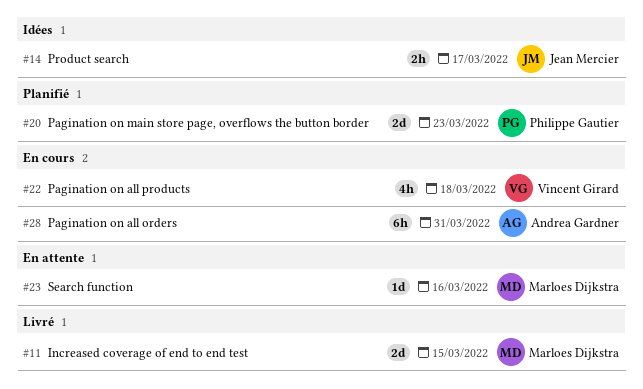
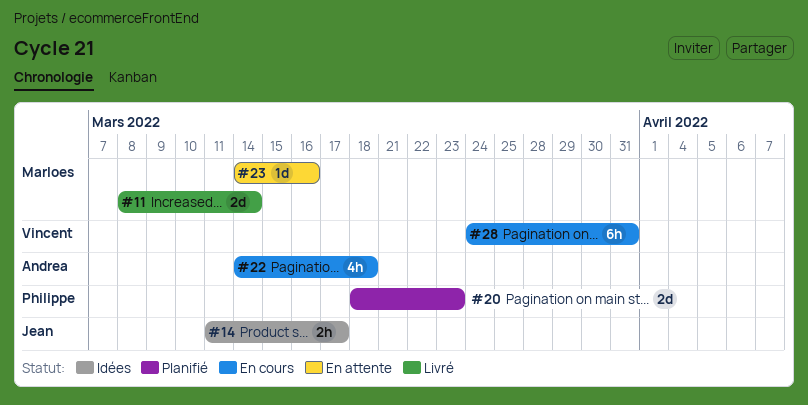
#11, due: Mar 15 -> Mar 14
#22, owner: Vincent Girard -> Andrea Gardner
#28, owner: Andrea Gardner -> Vincent Girard

